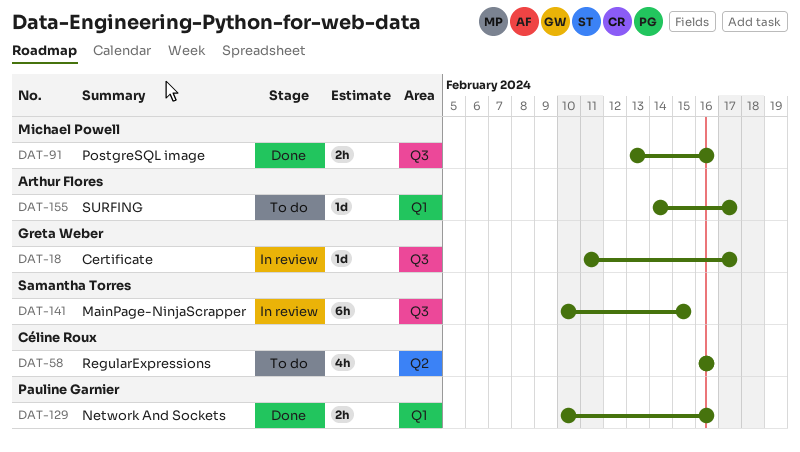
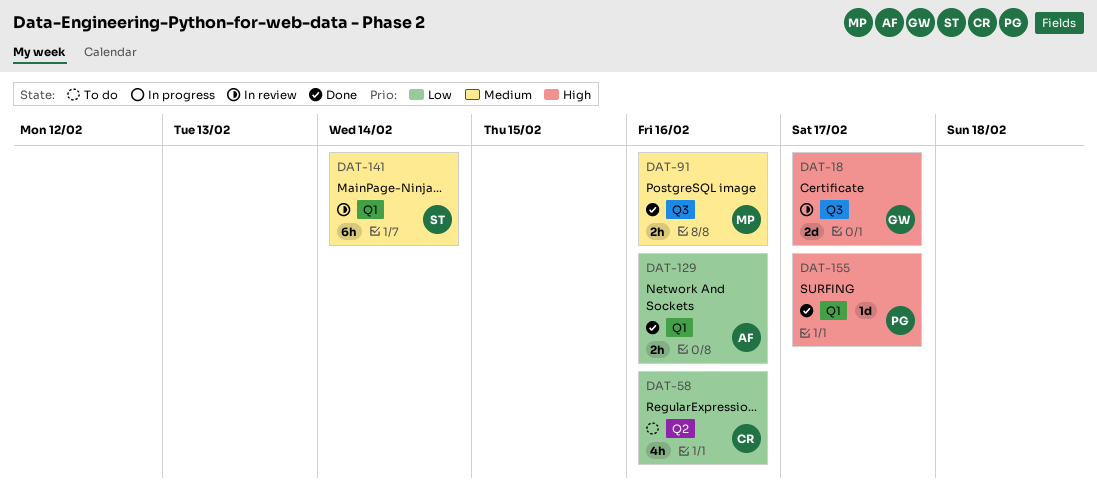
DAT-18, estimate: 1d -> 2d
DAT-129, owner: Pauline Garnier -> Arthur Flores
DAT-141, label: Q3 -> Q1
DAT-141, due: Feb 15 -> Feb 14
DAT-155, status: To do -> Done
DAT-155, owner: Arthur Flores -> Pauline Garnier

